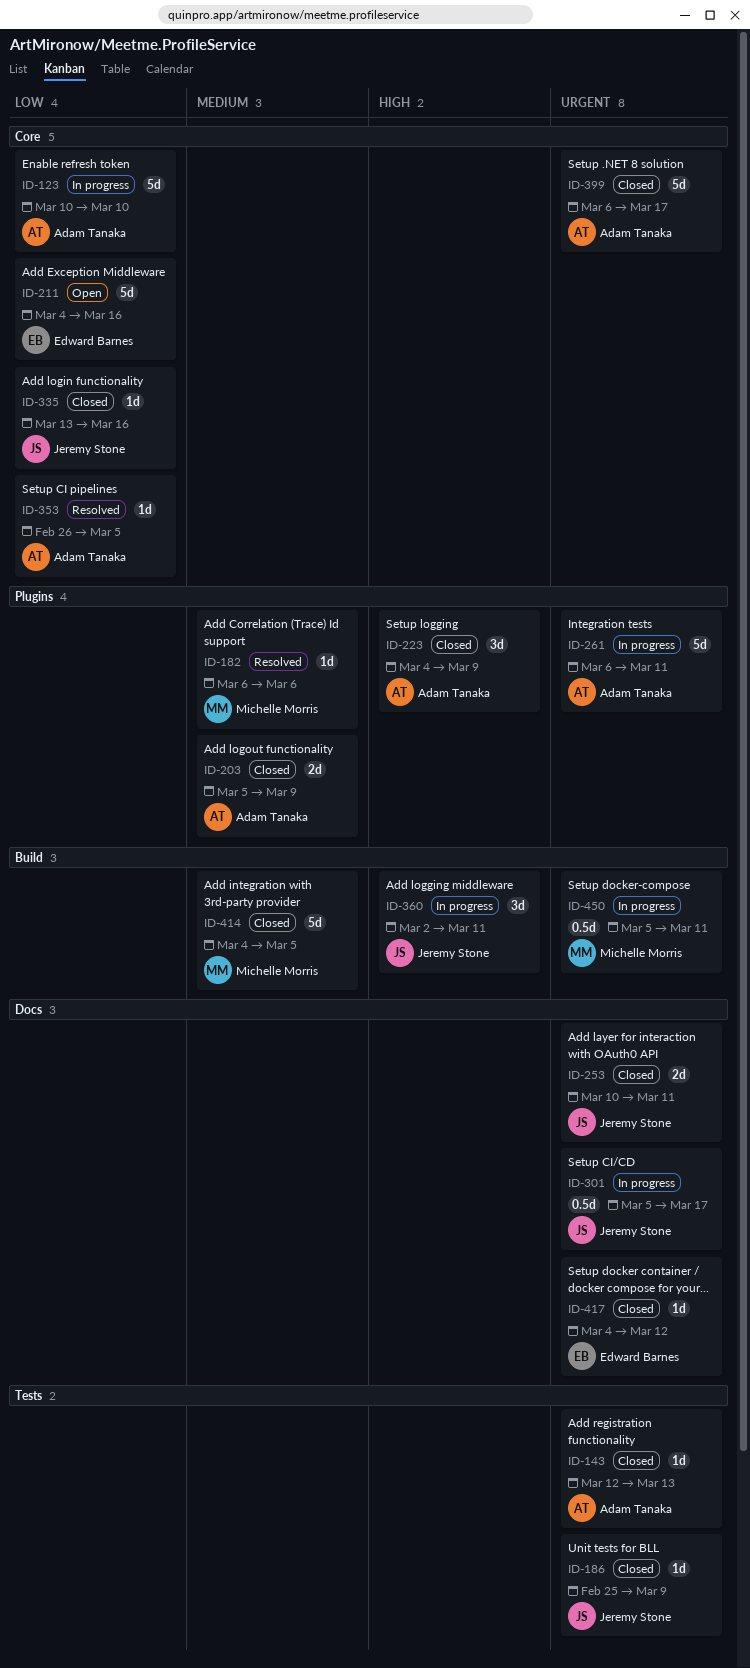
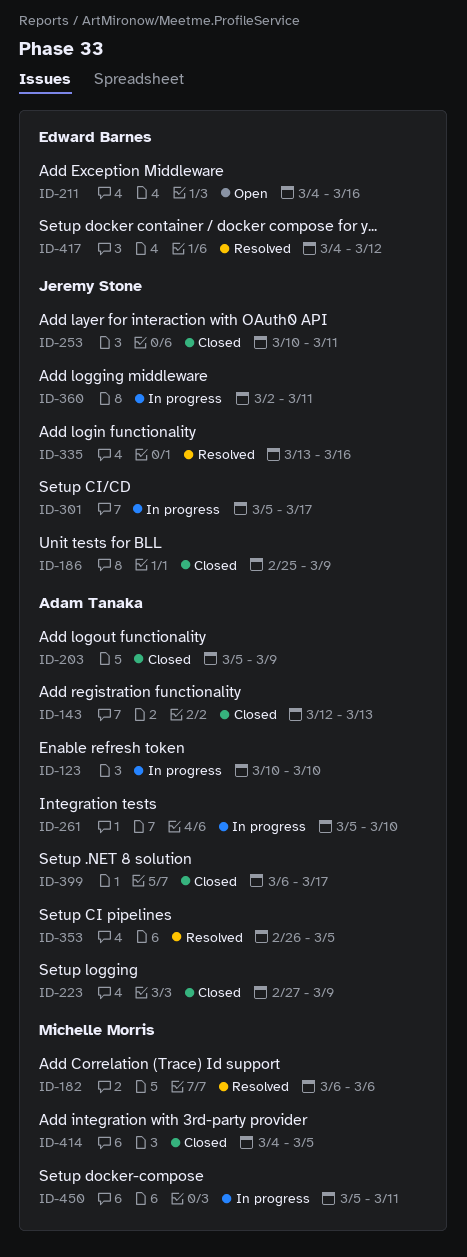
ID-223, start: Mar 4 -> Feb 27
ID-261, start: Mar 6 -> Mar 5
ID-261, due: Mar 11 -> Mar 10
ID-335, status: Closed -> Resolved
ID-417, status: Closed -> Resolved

